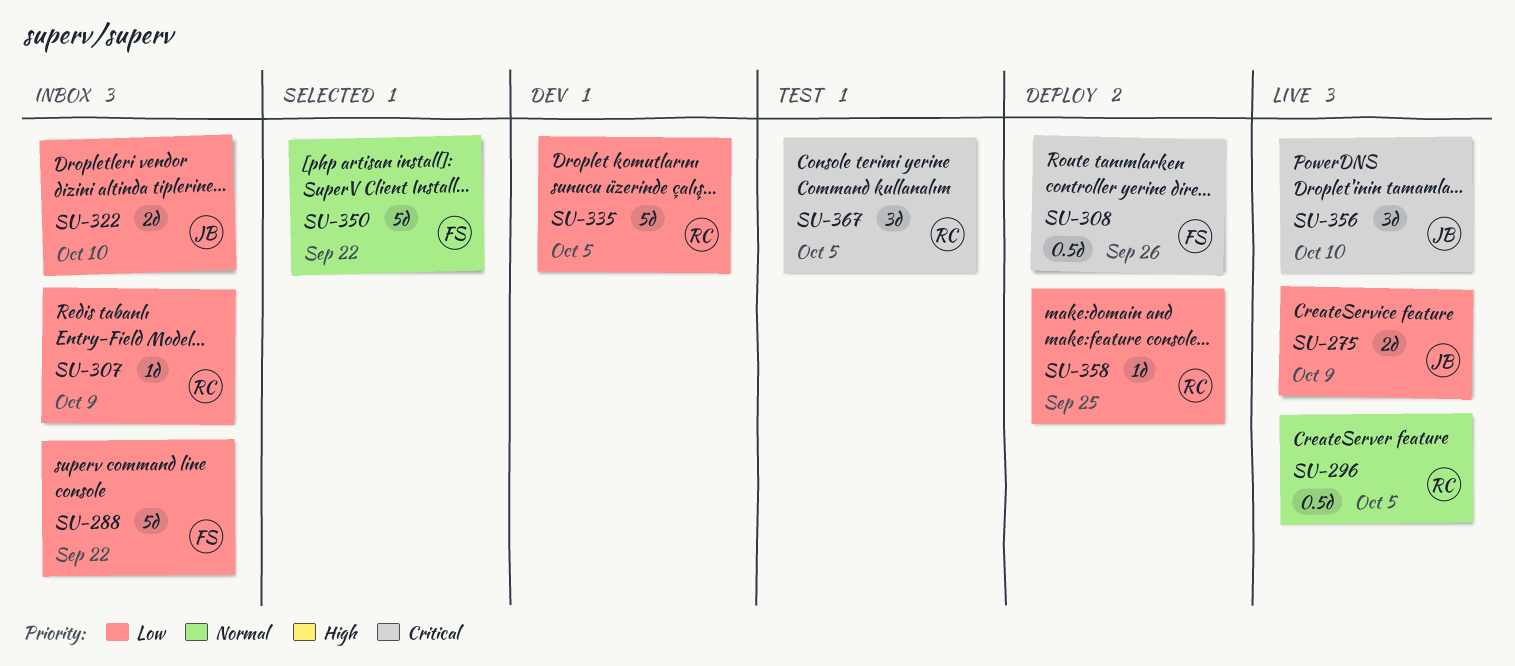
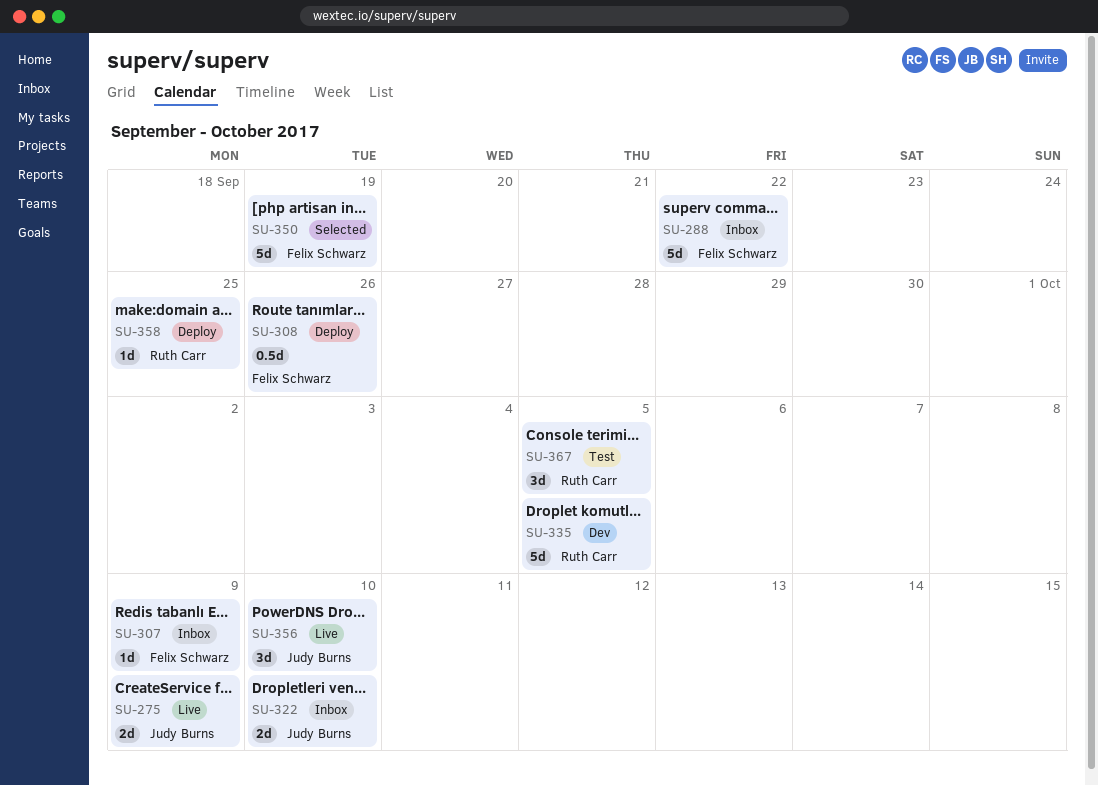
SU-296: present -> none
SU-307, owner: Ruth Carr -> Felix Schwarz
SU-350, due: Sep 22 -> Sep 19

